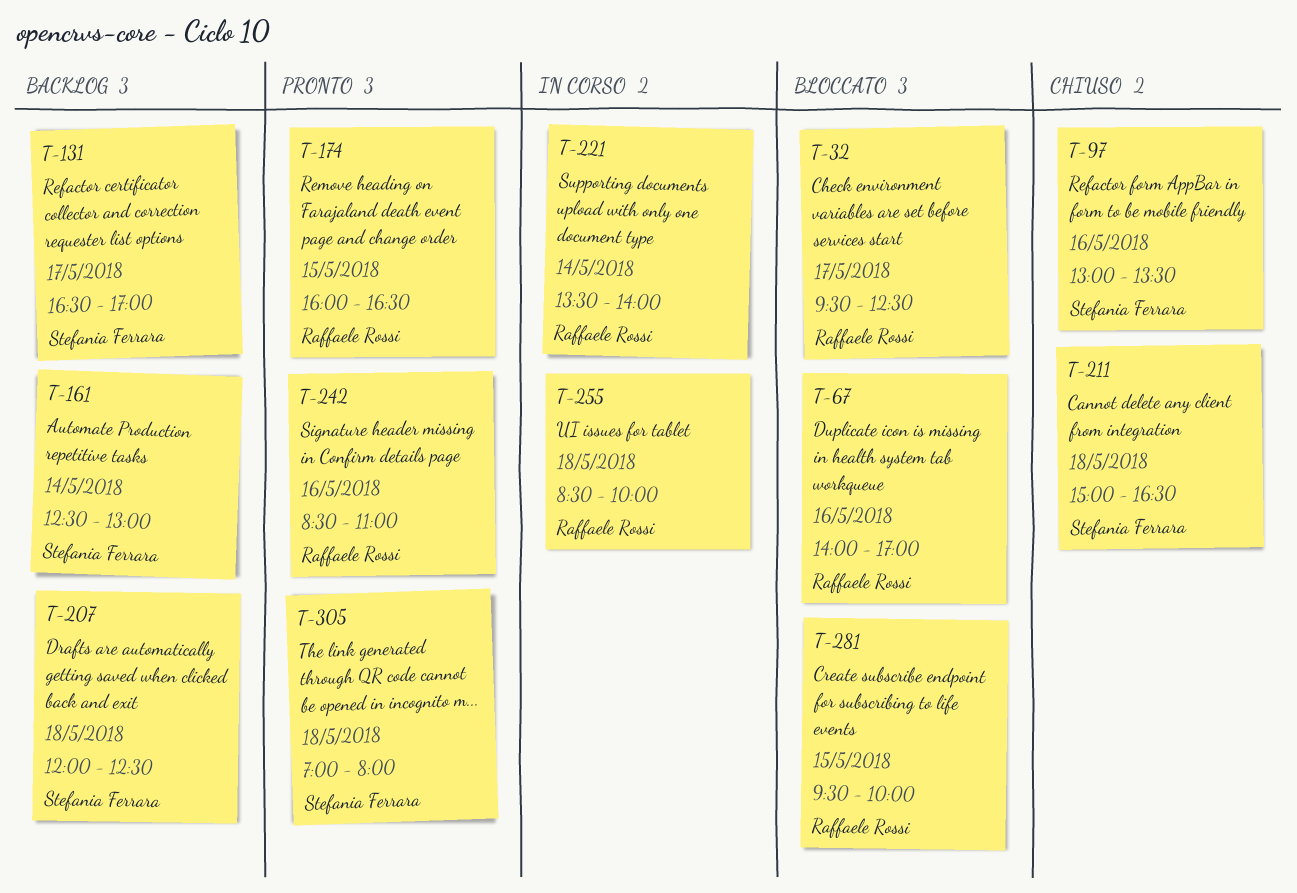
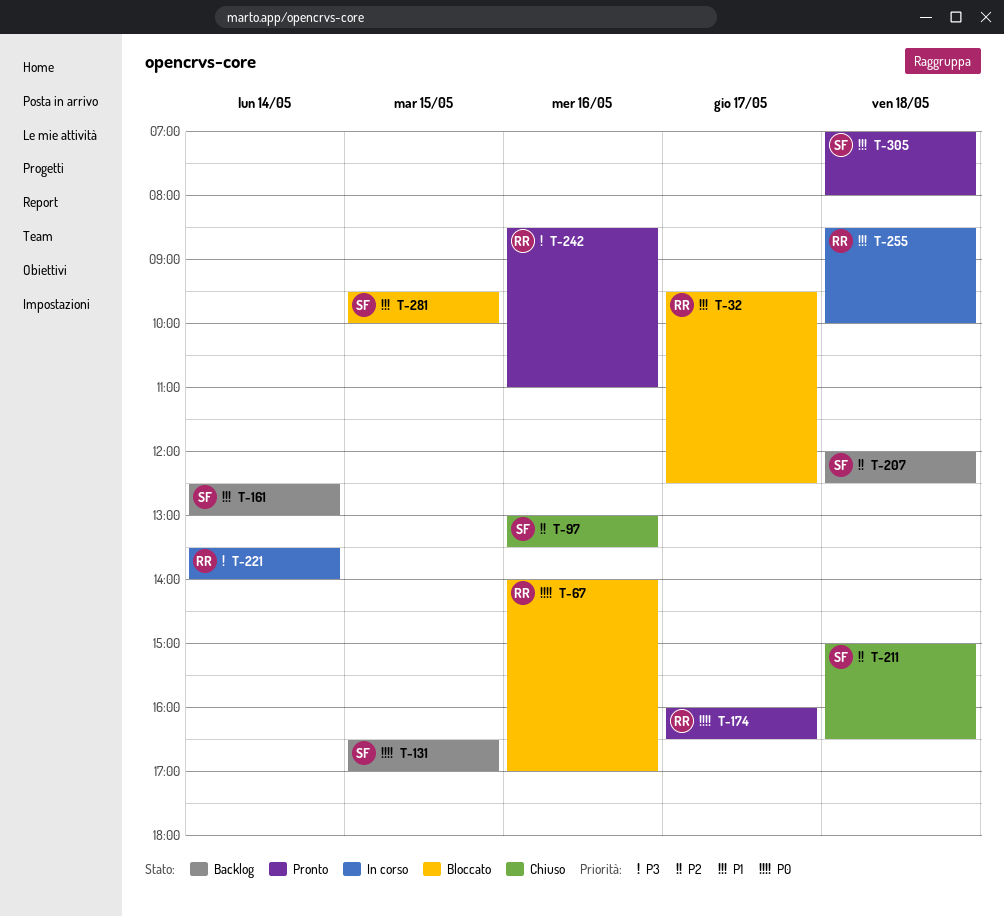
T-131, day: May 17 -> May 15
T-174, day: May 15 -> May 17
T-281, owner: Raffaele Rossi -> Stefania Ferrara

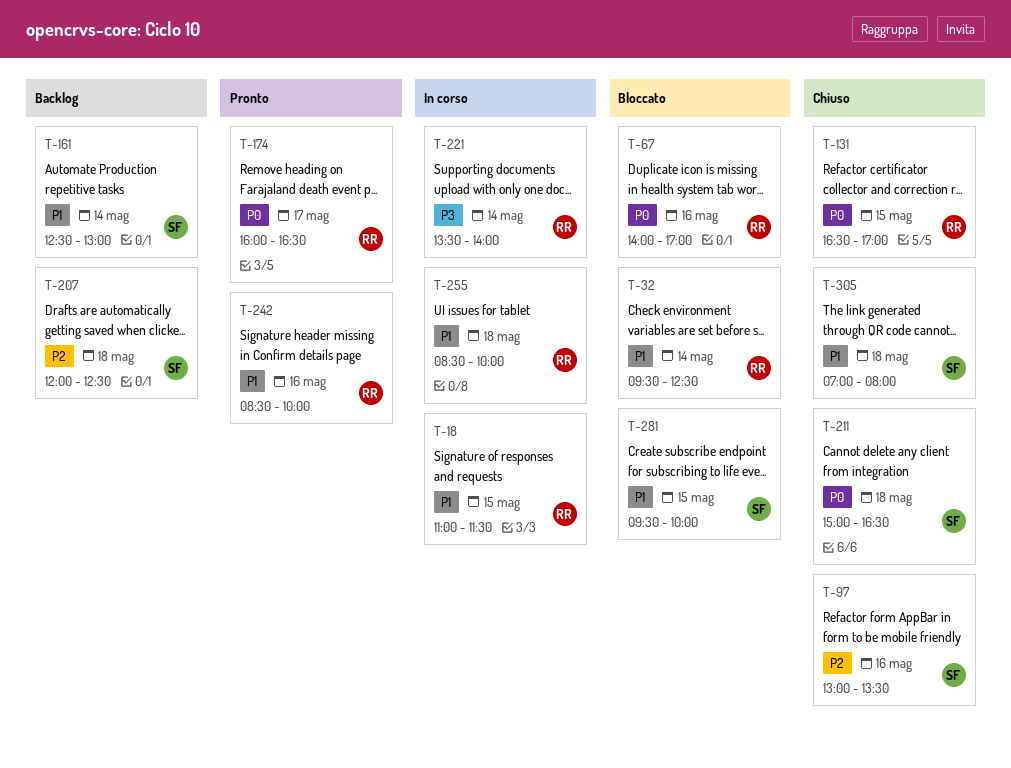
T-18: none -> present
T-32, day: May 17 -> May 14
T-131, status: Backlog -> Chiuso
T-131, owner: SF -> RR
T-211, priority: P2 -> P0
T-242, priority: P3 -> P1
T-242, ends: 11:00 -> 10:00
T-305, status: Pronto -> Chiuso

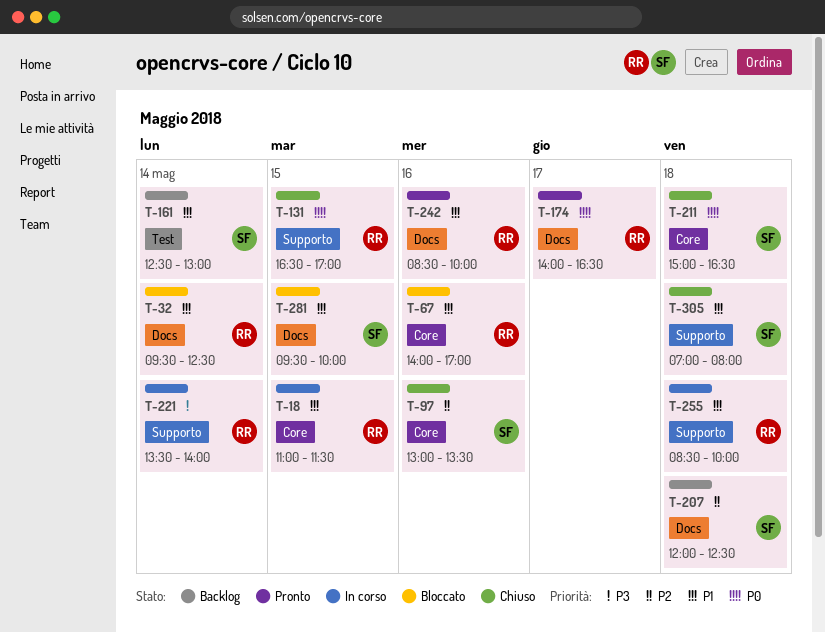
T-67, priority: P0 -> P1
T-174, begins: 16:00 -> 14:00

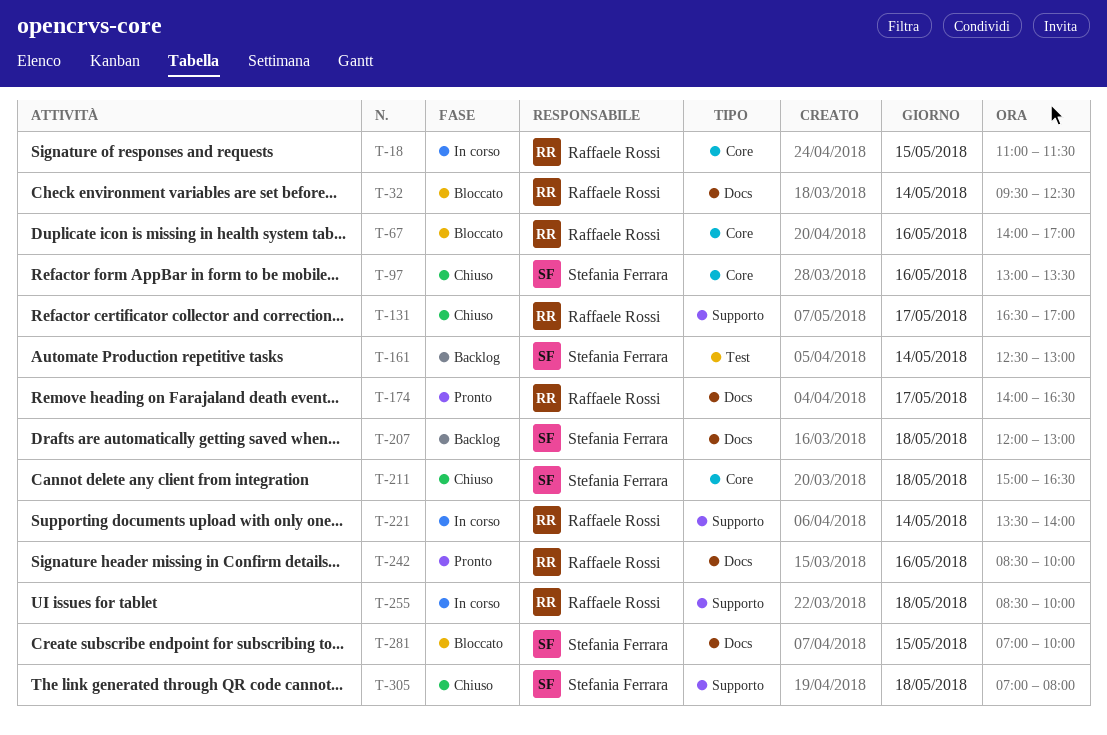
T-131, day: May 15 -> May 17
T-207, ends: 12:30 -> 13:00
T-281, begins: 09:30 -> 07:00

